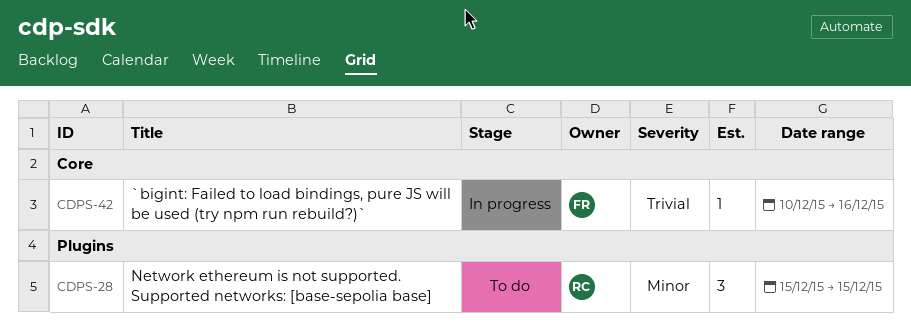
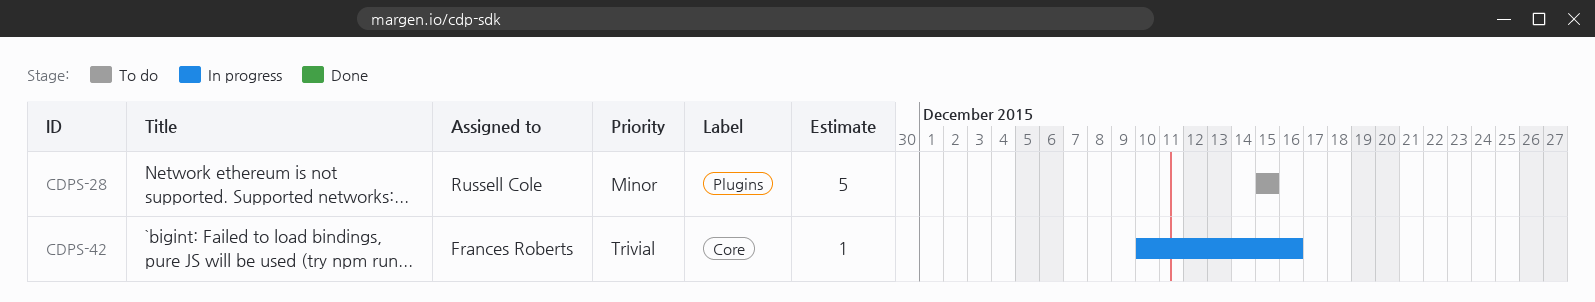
CDPS-28, estimate: 3 -> 5

